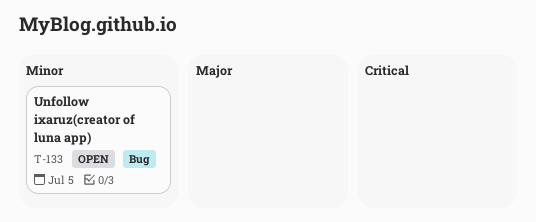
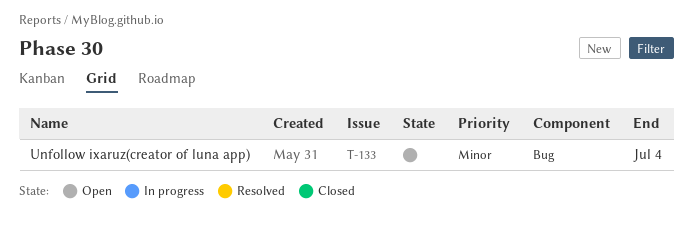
T-133, due: Jul 5 -> Jul 4

